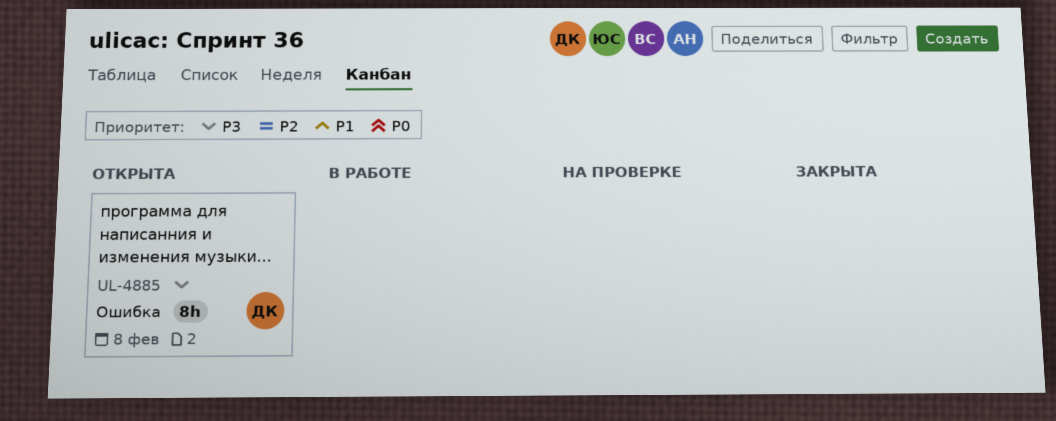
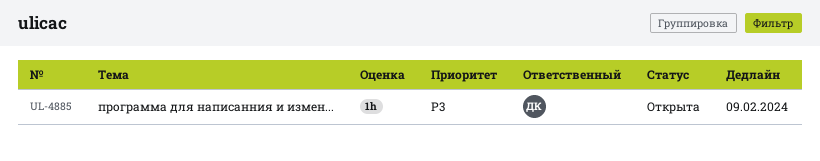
UL-4885, estimate: 8h -> 1h
UL-4885, due: Feb 8 -> Feb 9

